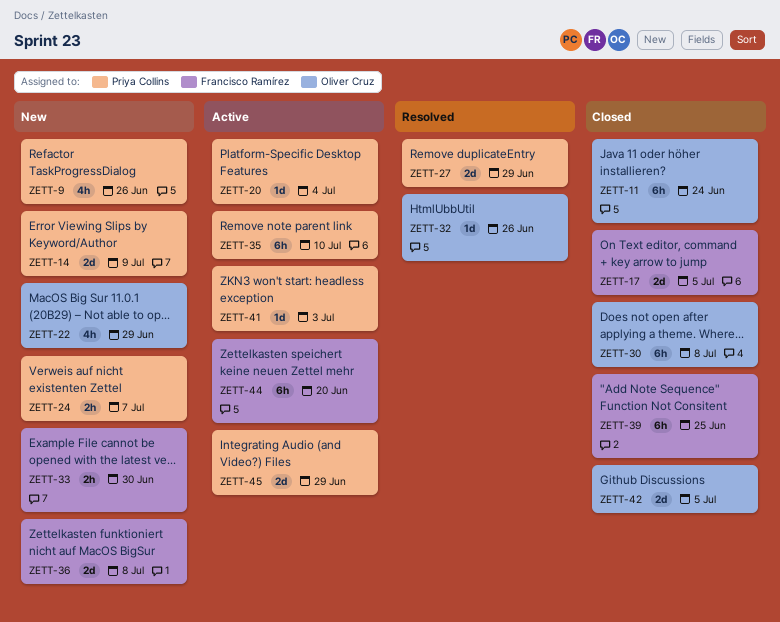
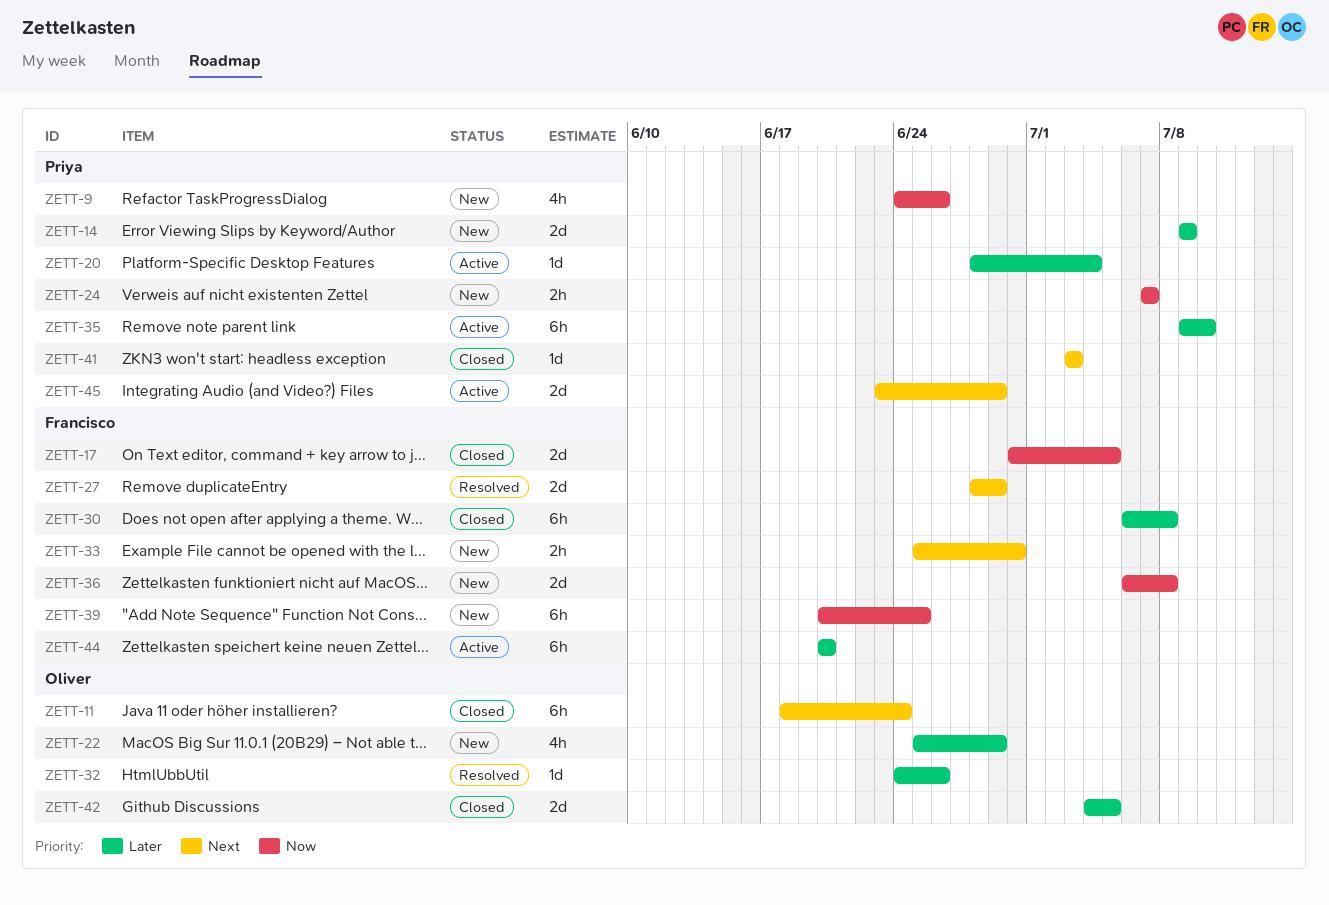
ZETT-27, owner: Priya Collins -> Francisco Ramírez
ZETT-30, owner: Oliver Cruz -> Francisco Ramírez
ZETT-39, status: Closed -> New
ZETT-41, status: Active -> Closed

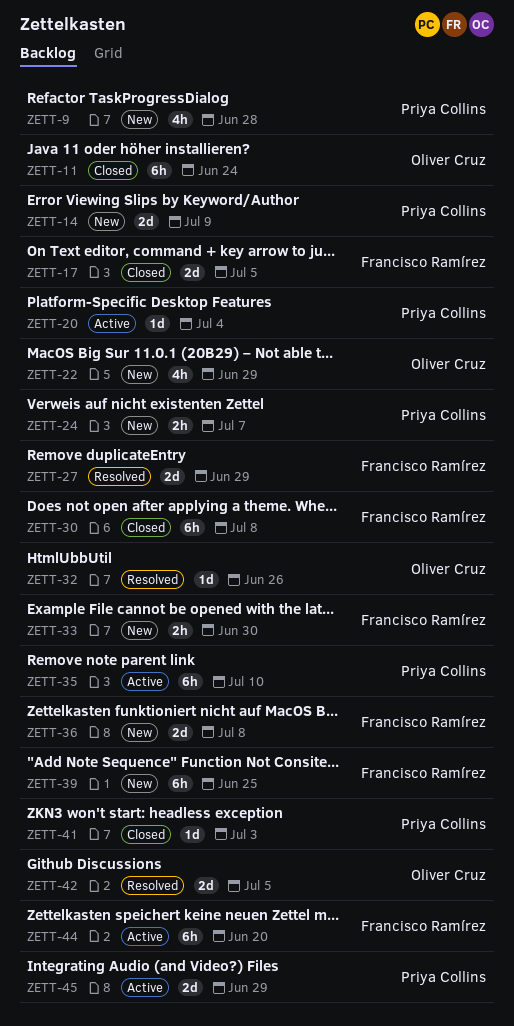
ZETT-9, due: Jun 26 -> Jun 28
ZETT-42, status: Closed -> Resolved

